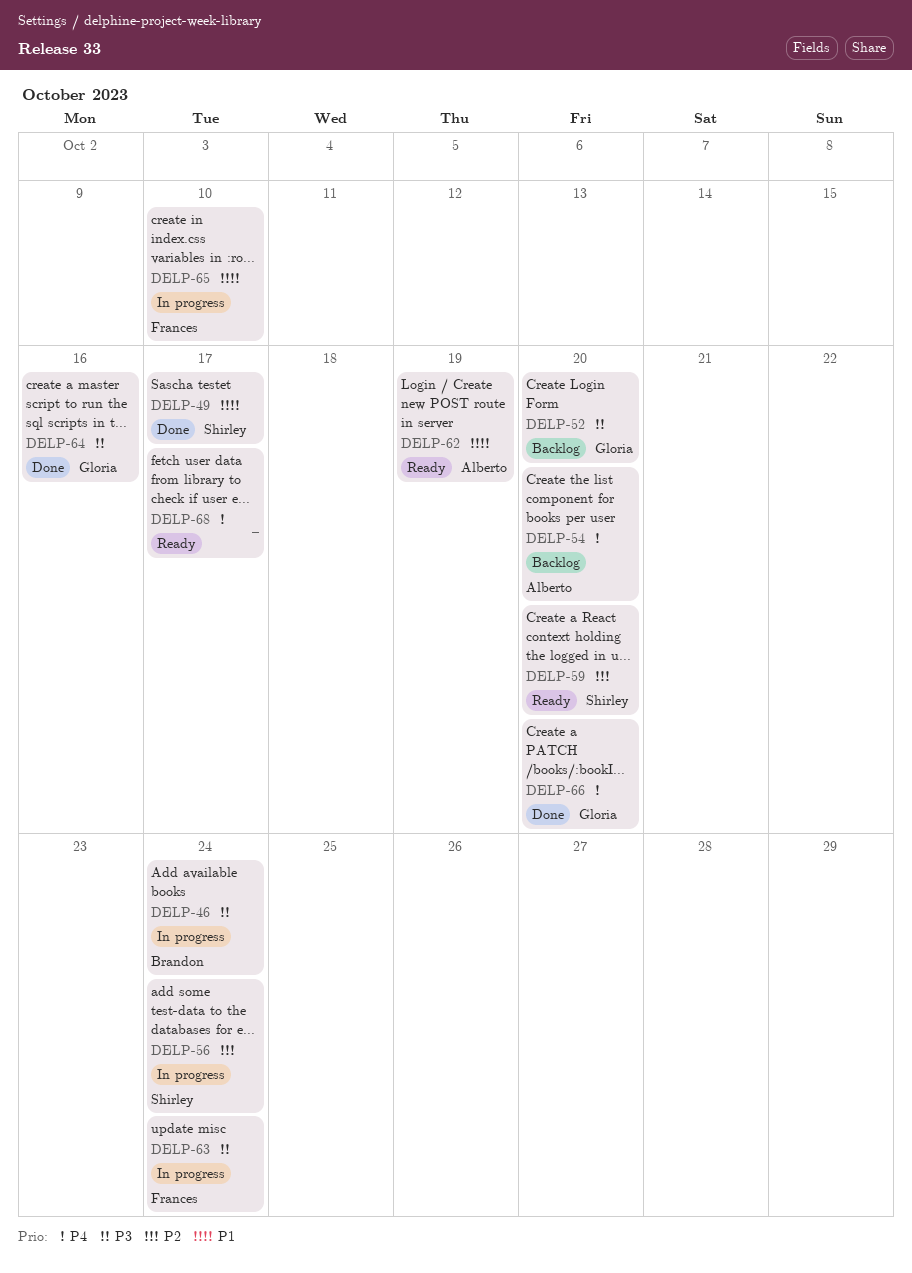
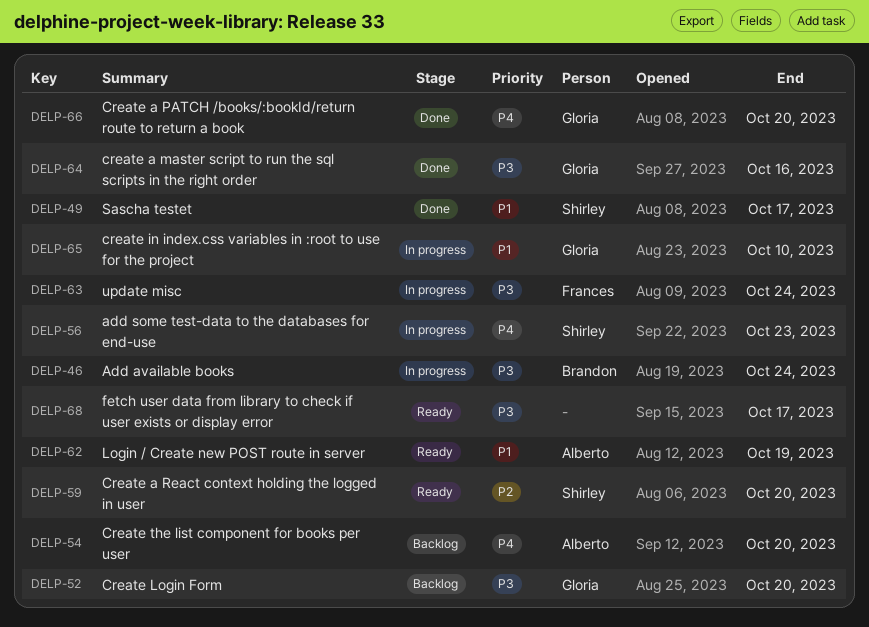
DELP-56, priority: P2 -> P4
DELP-56, due: Oct 24 -> Oct 23
DELP-65, owner: Frances -> Gloria
DELP-68, priority: P4 -> P3

